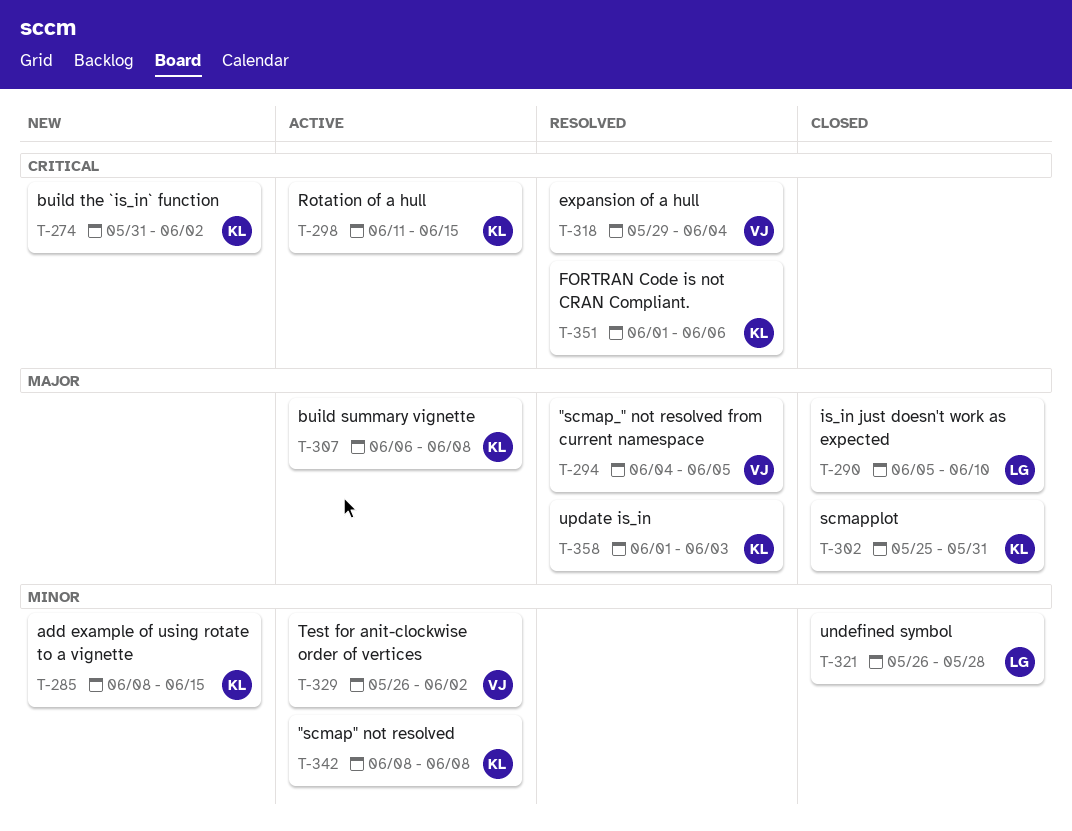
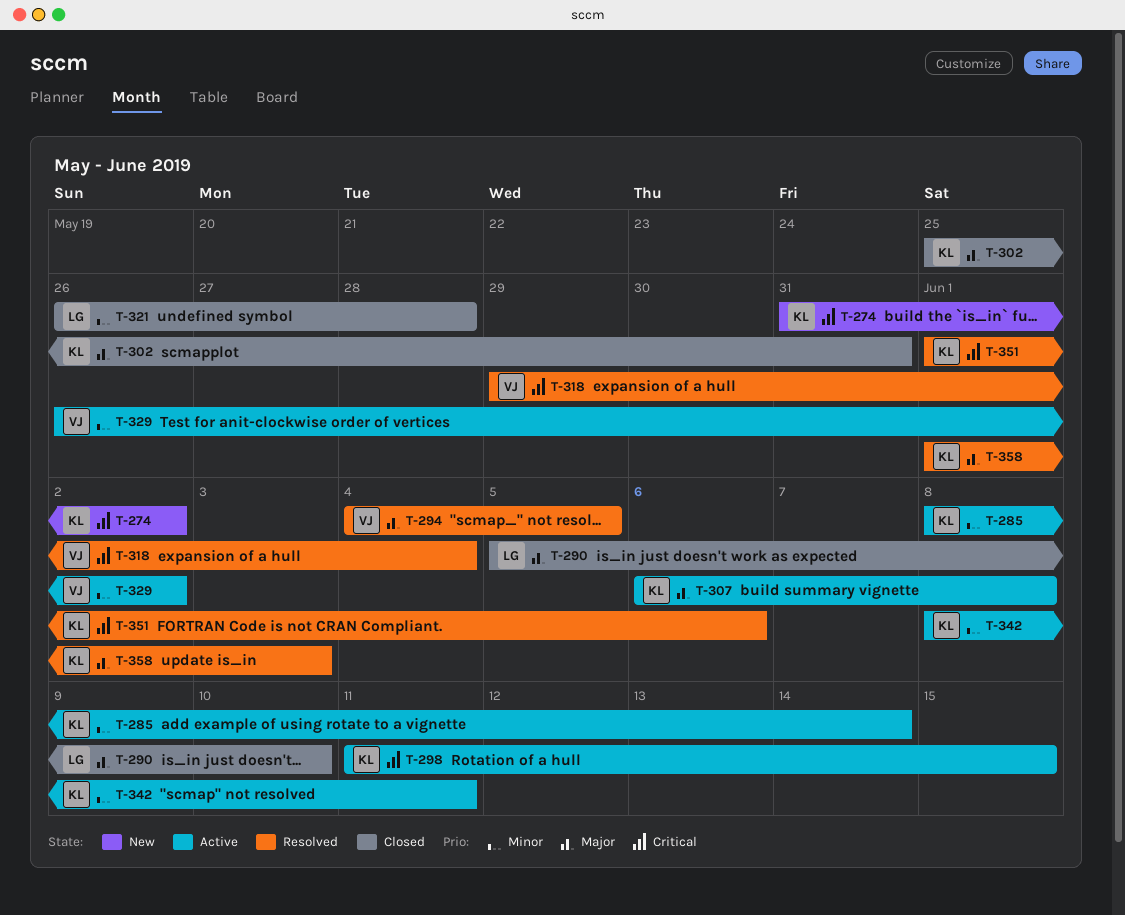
T-285, status: New -> Active
T-285, due: Jun 15 -> Jun 14
T-342, due: Jun 8 -> Jun 11

